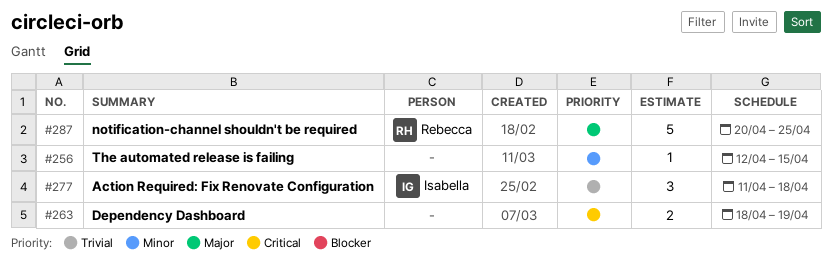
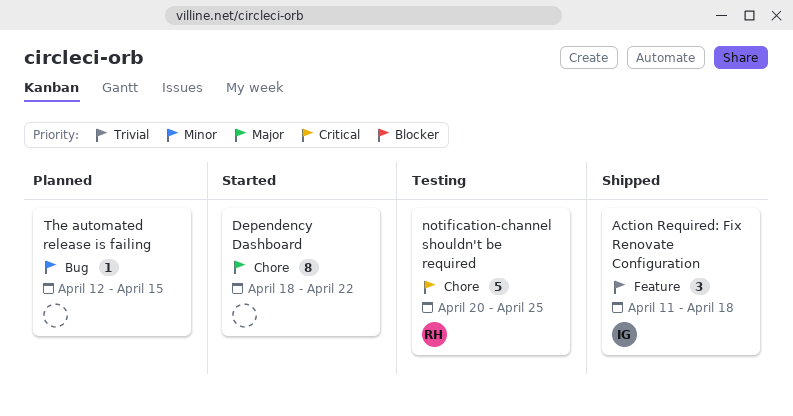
Dependency Dashboard, priority: Critical -> Major
Dependency Dashboard, estimate: 2 -> 8
Dependency Dashboard, due: Apr 19 -> Apr 22
notification-channel shouldn't be required, priority: Major -> Critical

